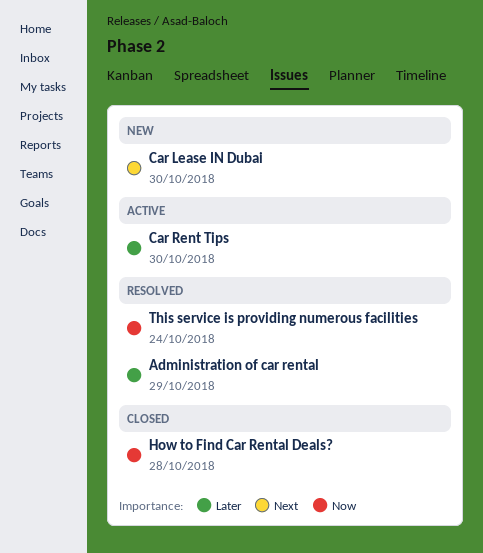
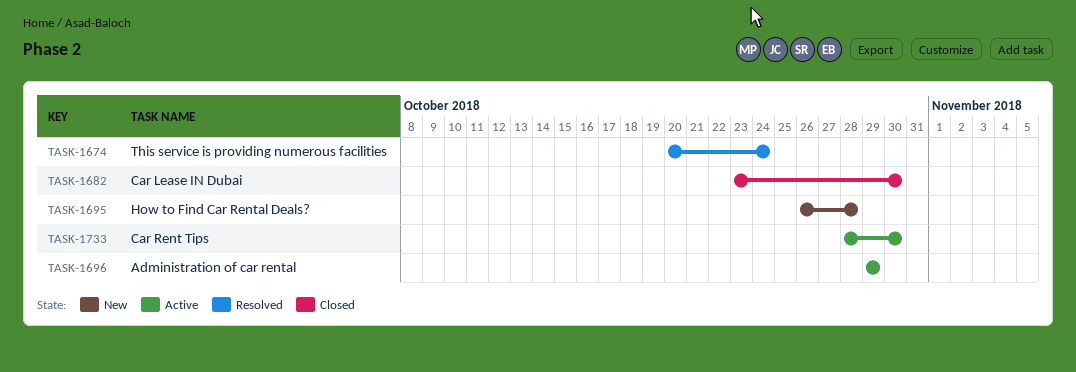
Administration of car rental, status: Resolved -> Active
Car Lease IN Dubai, status: New -> Closed
How to Find Car Rental Deals?, status: Closed -> New

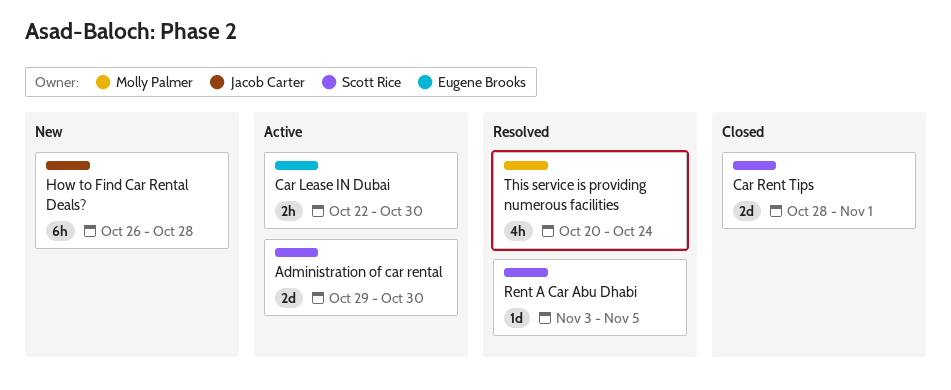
Administration of car rental, due: Oct 29 -> Oct 30
Car Lease IN Dubai, status: Closed -> Active
Car Lease IN Dubai, start: Oct 23 -> Oct 22
Car Rent Tips, status: Active -> Closed
Car Rent Tips, due: Oct 30 -> Nov 1
Rent A Car Abu Dhabi: none -> present

